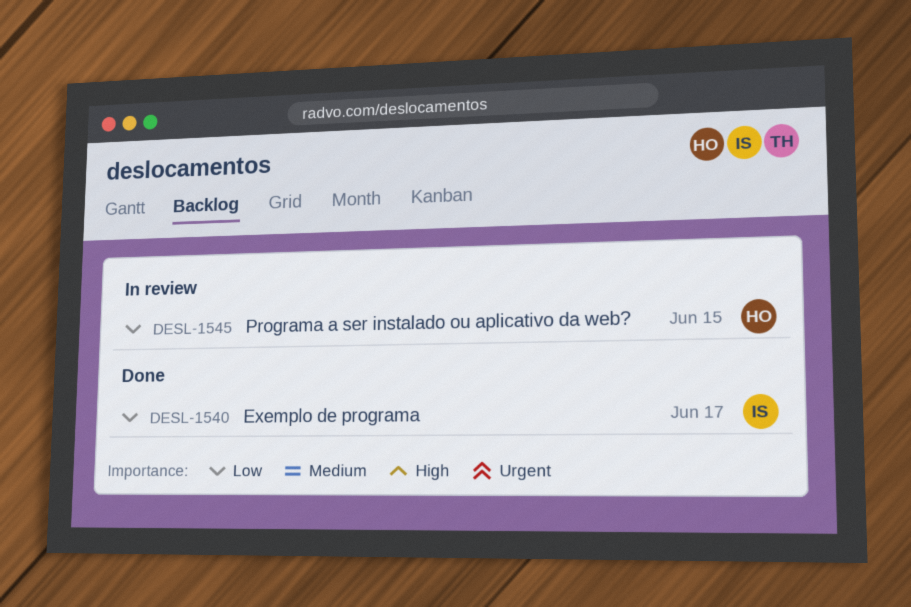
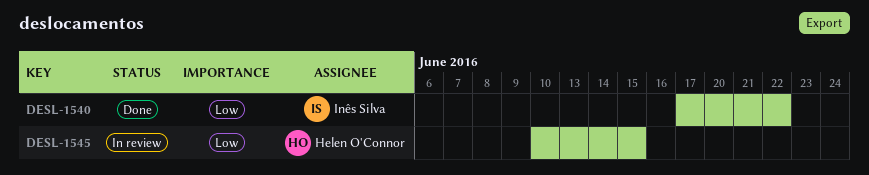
DESL-1540, due: Jun 17 -> Jun 22

